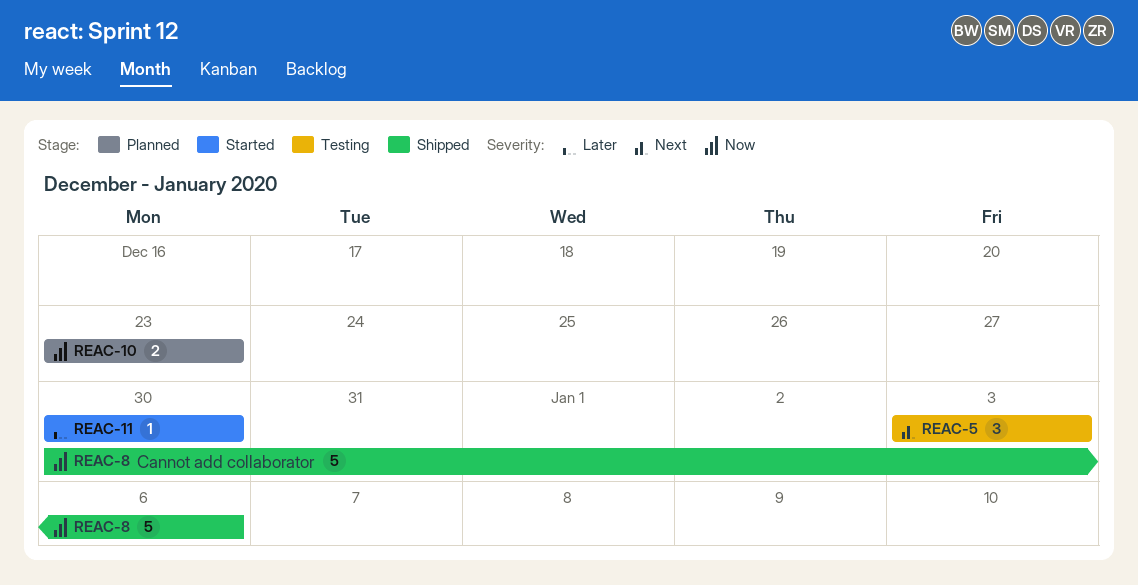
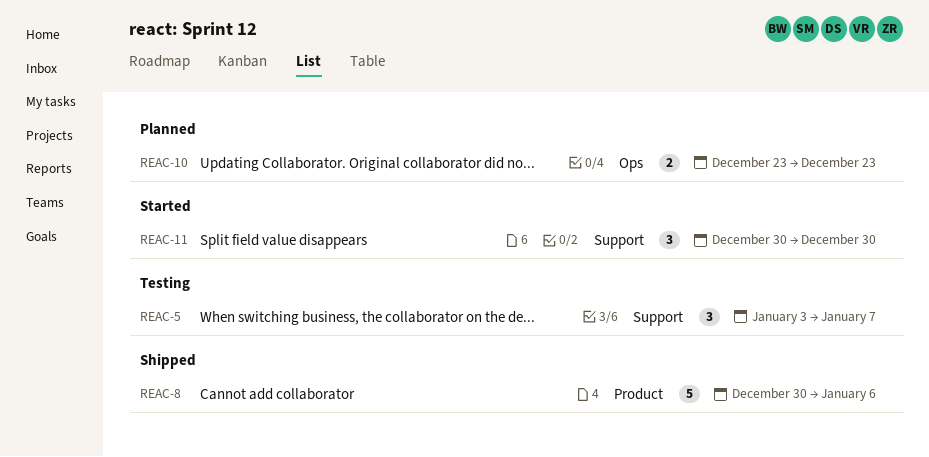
REAC-5, due: Jan 3 -> Jan 7
REAC-11, estimate: 1 -> 3

